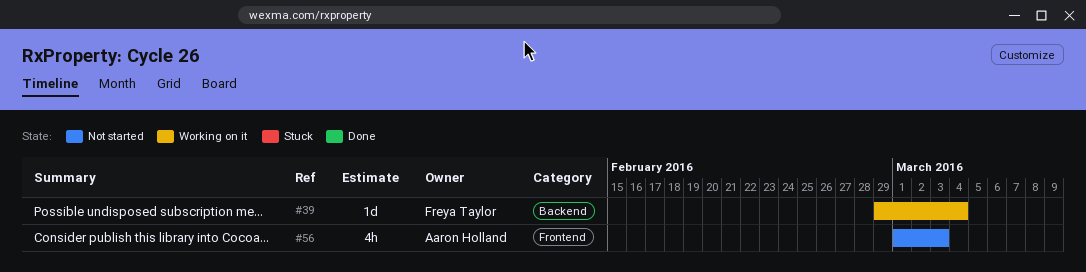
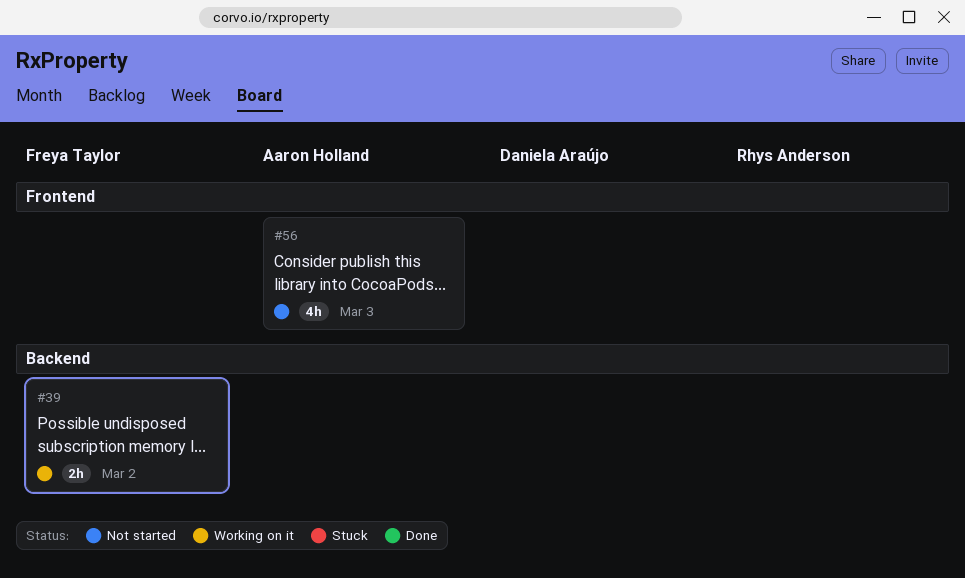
#39, estimate: 1d -> 2h
#39, due: Mar 4 -> Mar 2

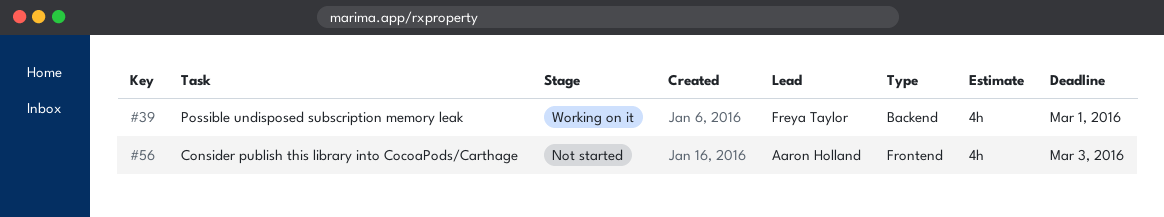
#39, estimate: 2h -> 4h
#39, due: Mar 2 -> Mar 1

